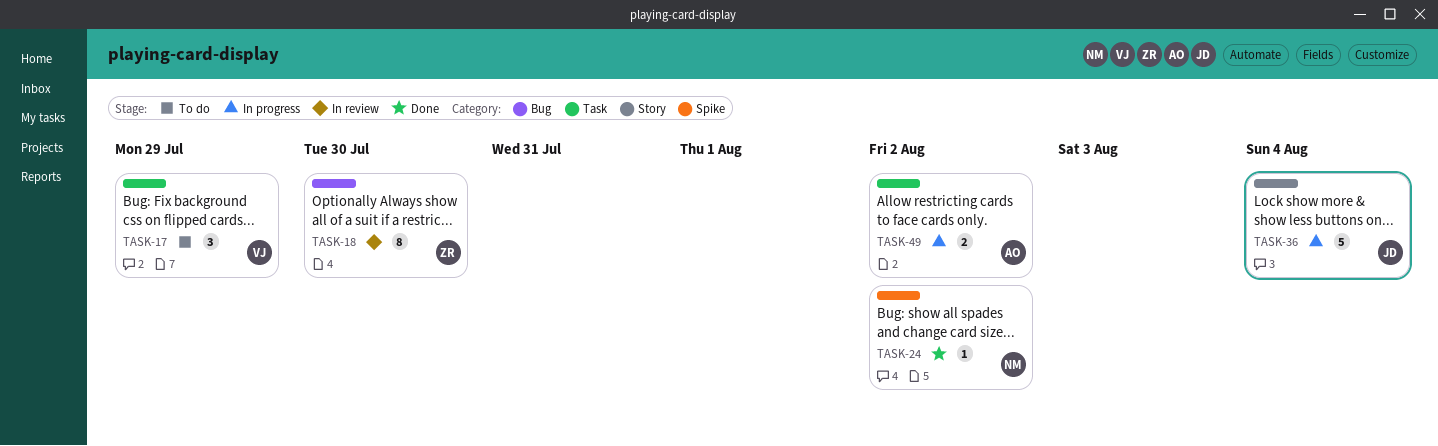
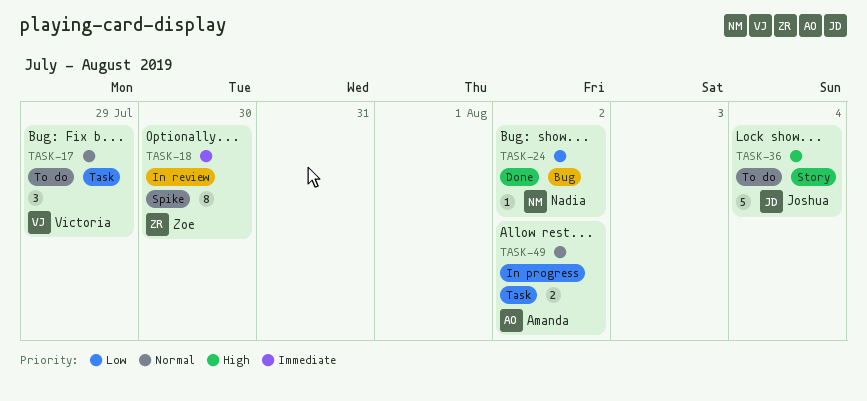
TASK-18, label: Bug -> Spike
TASK-24, label: Spike -> Bug
TASK-36, status: In progress -> To do

